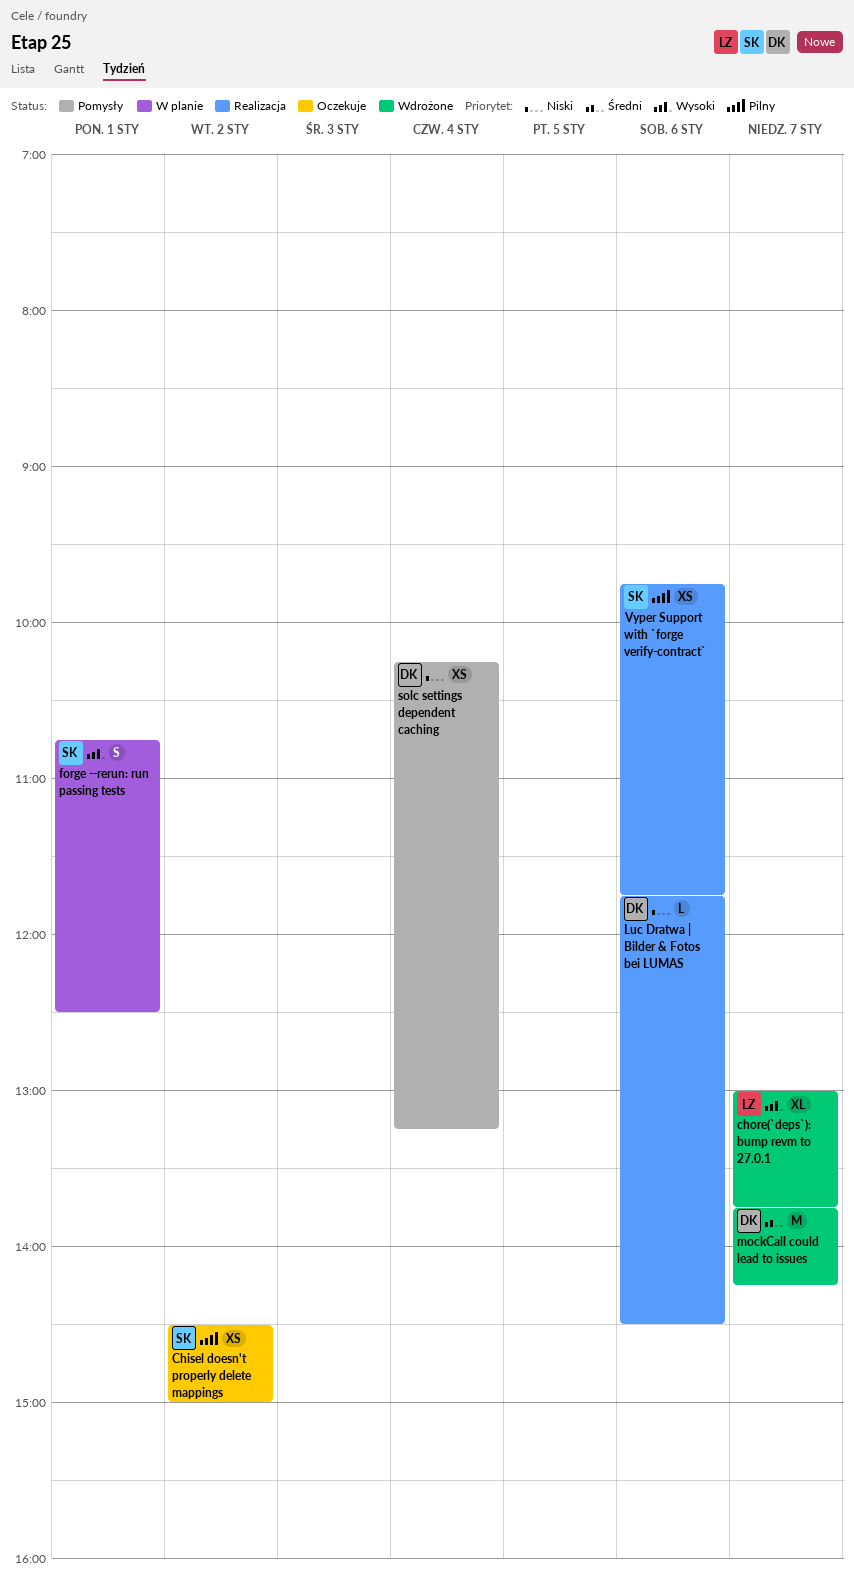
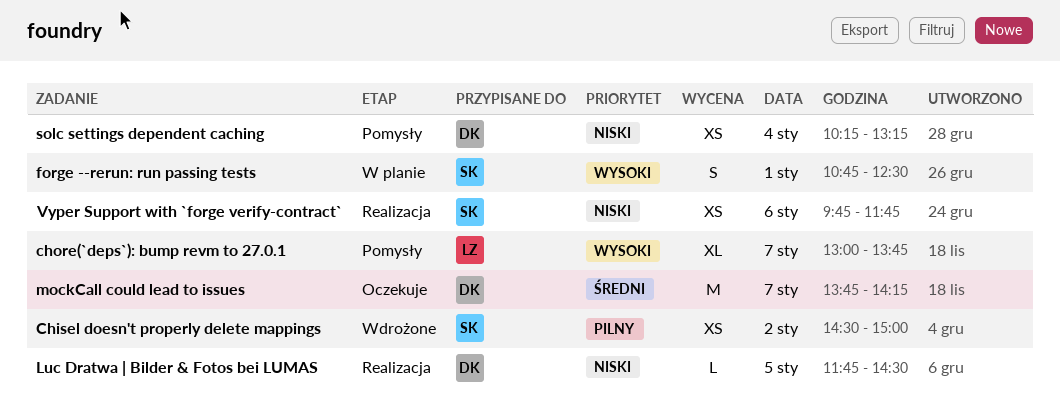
Chisel doesn't properly delete mappings, status: Oczekuje -> Wdrożone
chore(`deps`): bump revm to 27.0.1, status: Wdrożone -> Pomysły
Luc Dratwa | Bilder & Fotos bei LUMAS, day: Jan 6 -> Jan 5
mockCall could lead to issues, status: Wdrożone -> Oczekuje
Vyper Support with `forge verify-contract`, priority: Pilny -> Niski

